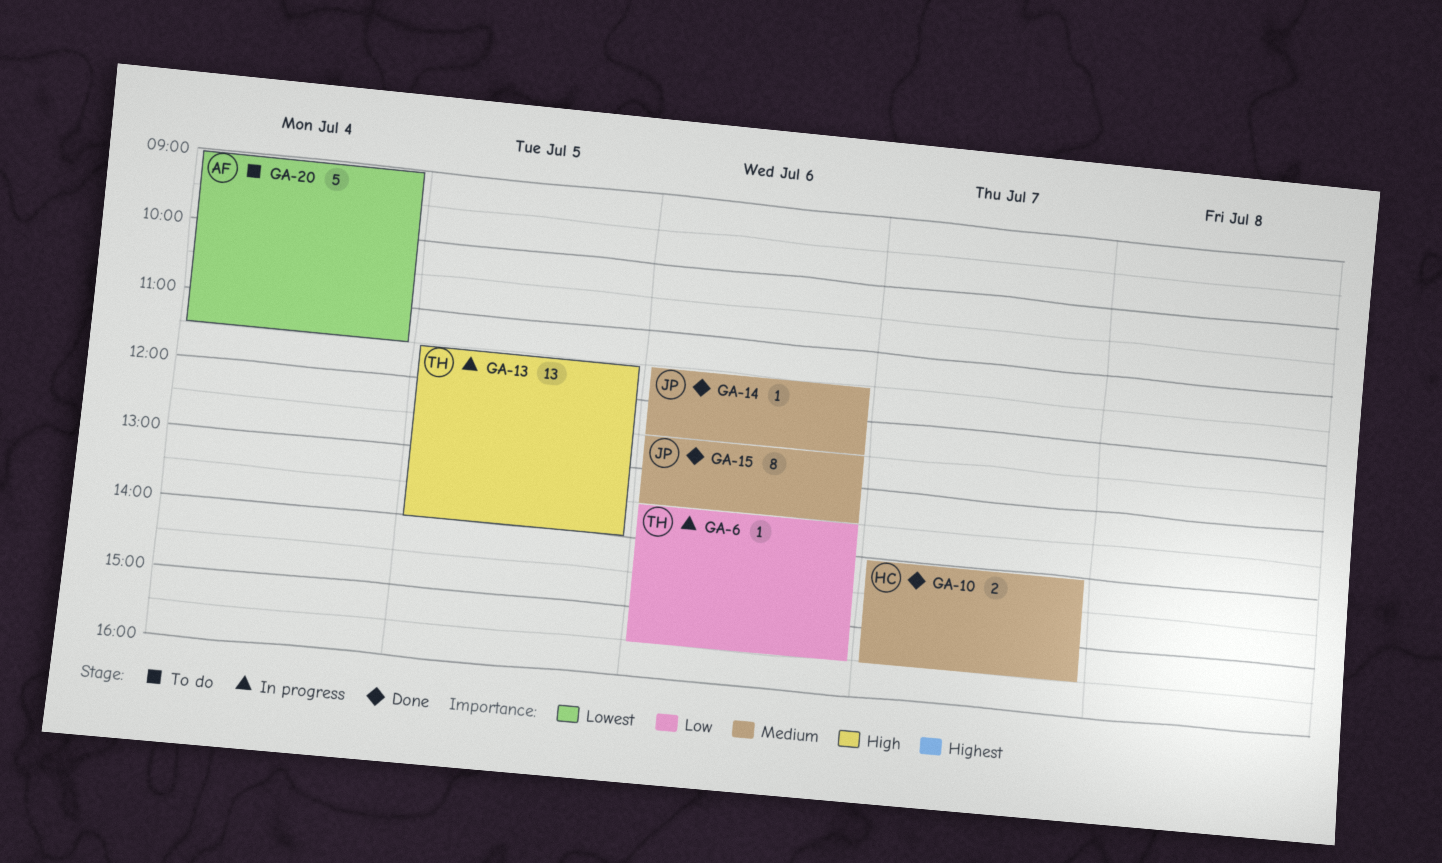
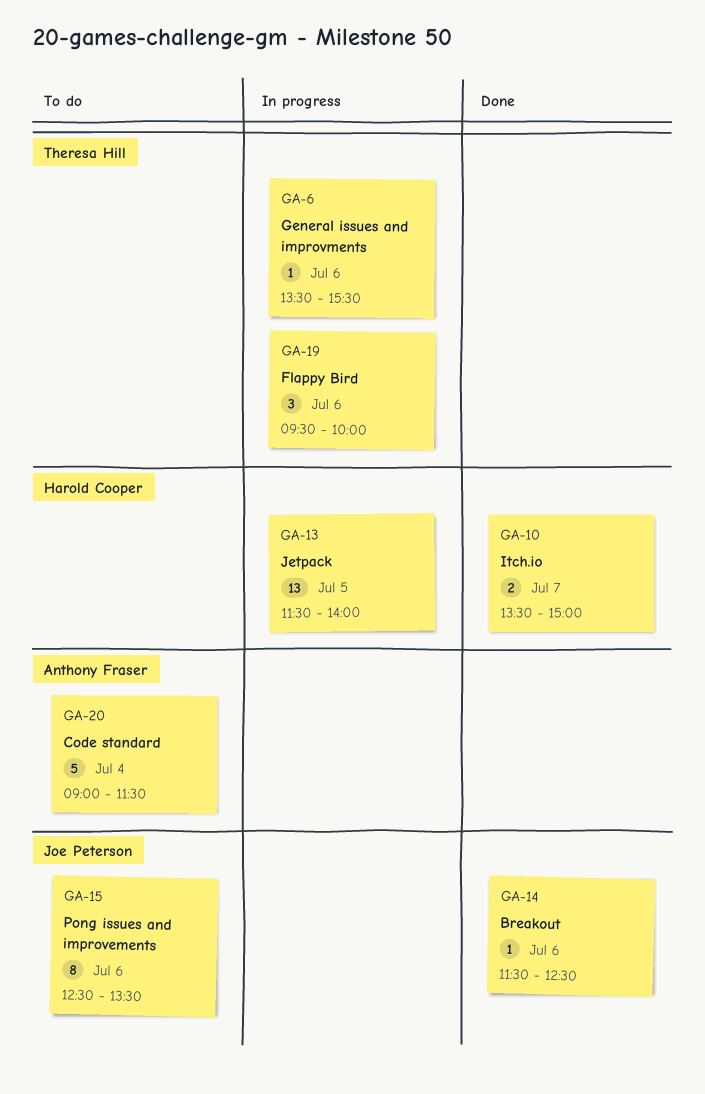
GA-10, begins: 14:00 -> 13:30
GA-10, ends: 15:30 -> 15:00
GA-13, owner: Theresa Hill -> Harold Cooper
GA-15, status: Done -> To do
GA-19: none -> present

